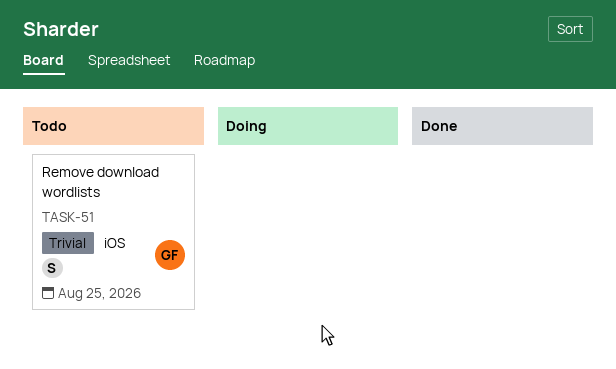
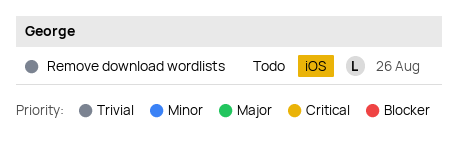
Remove download wordlists, estimate: S -> L
Remove download wordlists, due: Aug 25 -> Aug 26

